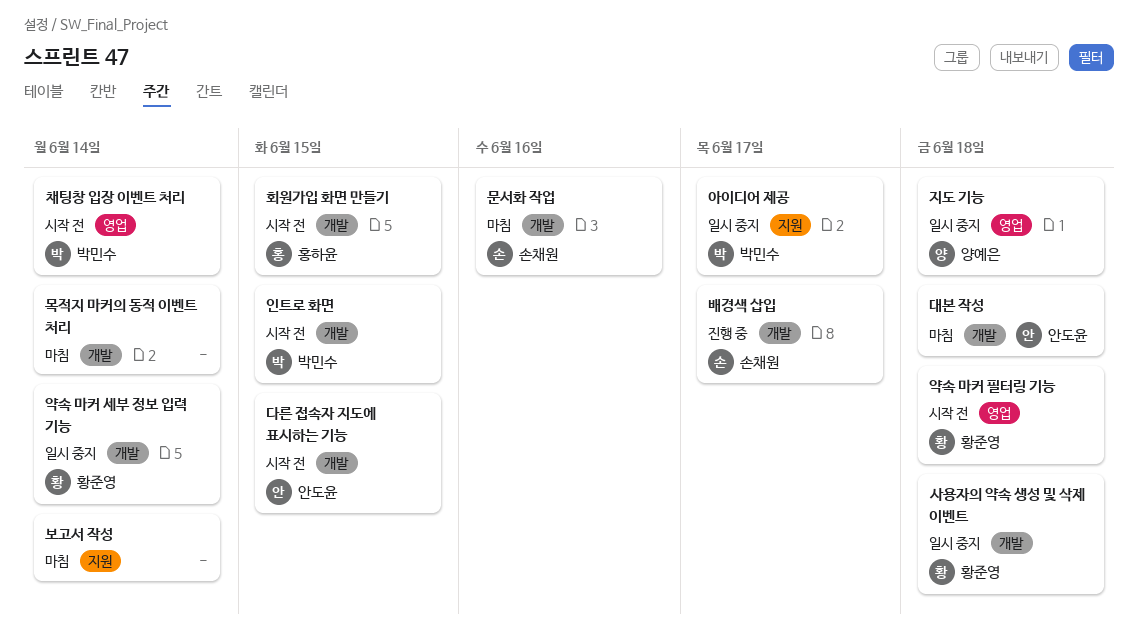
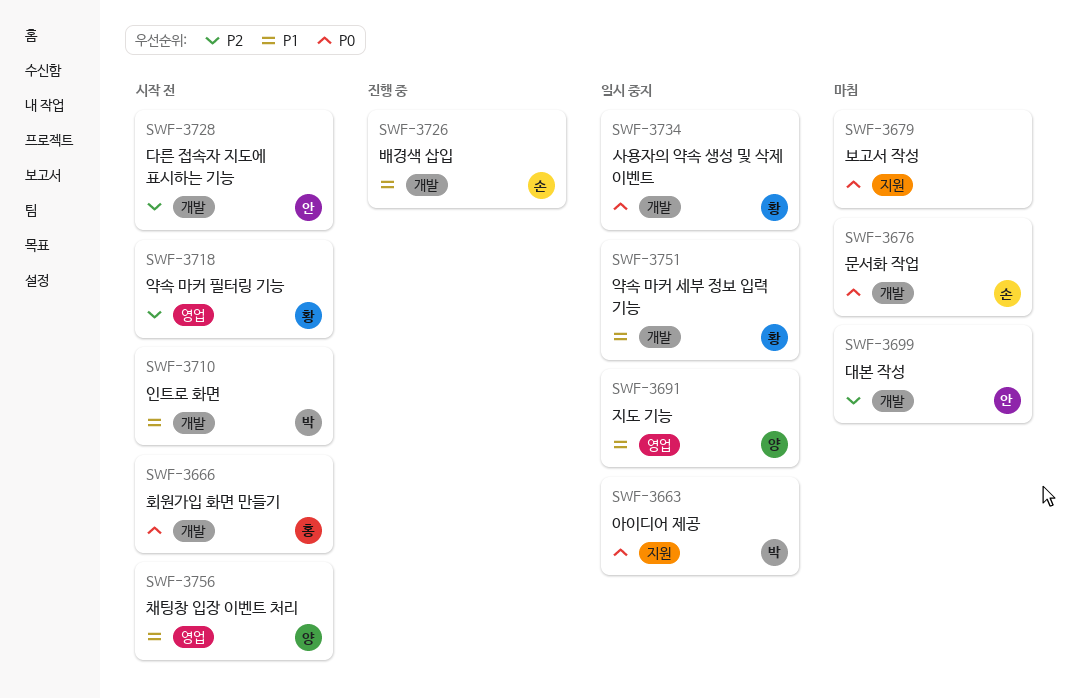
목적지 마커의 동적 이벤트 처리: present -> none
채팅창 입장 이벤트 처리, owner: 박민수 -> 양예은

